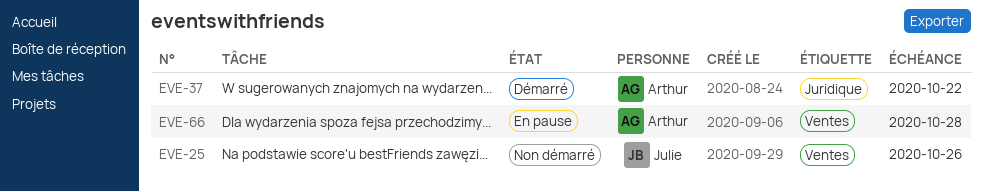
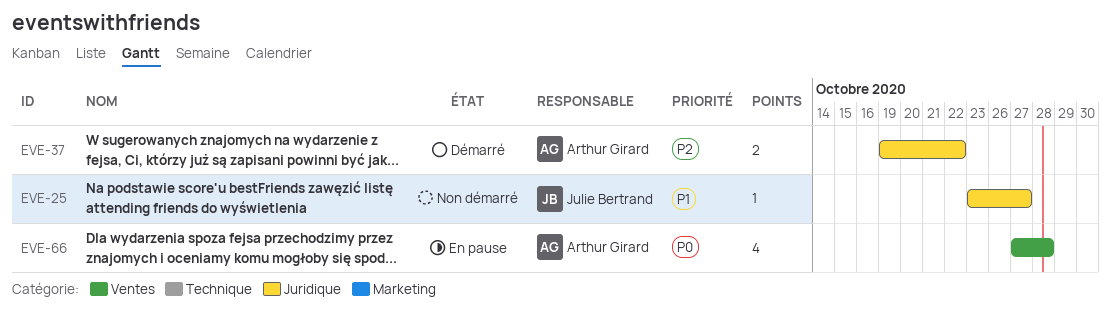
EVE-25, label: Ventes -> Juridique
EVE-25, due: Oct 26 -> Oct 27

